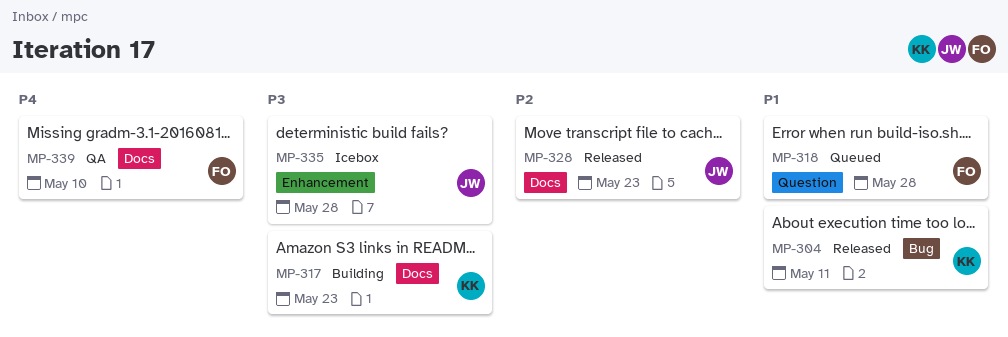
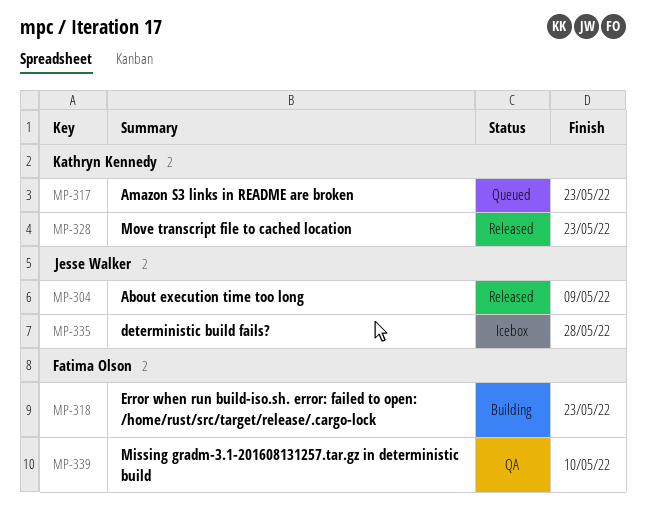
MP-304, owner: Kathryn Kennedy -> Jesse Walker
MP-304, due: May 11 -> May 9
MP-317, status: Building -> Queued
MP-318, status: Queued -> Building
MP-318, due: May 28 -> May 23
MP-328, owner: Jesse Walker -> Kathryn Kennedy

